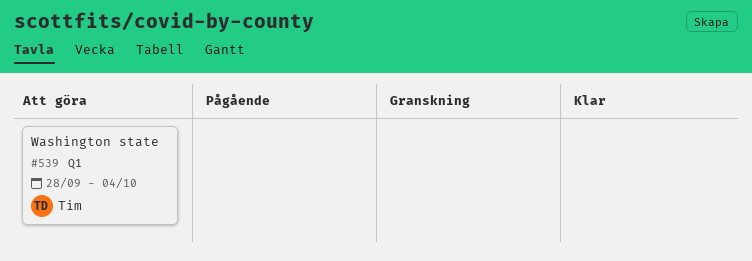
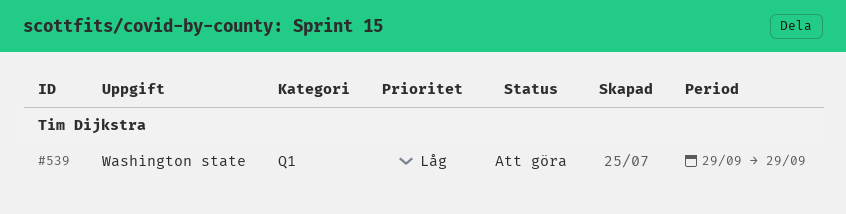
#539, start: Sep 28 -> Sep 29
#539, due: Oct 4 -> Sep 29

